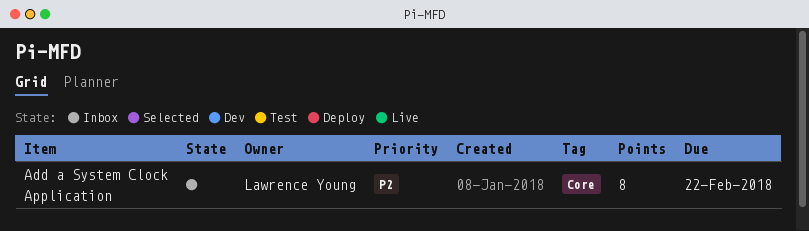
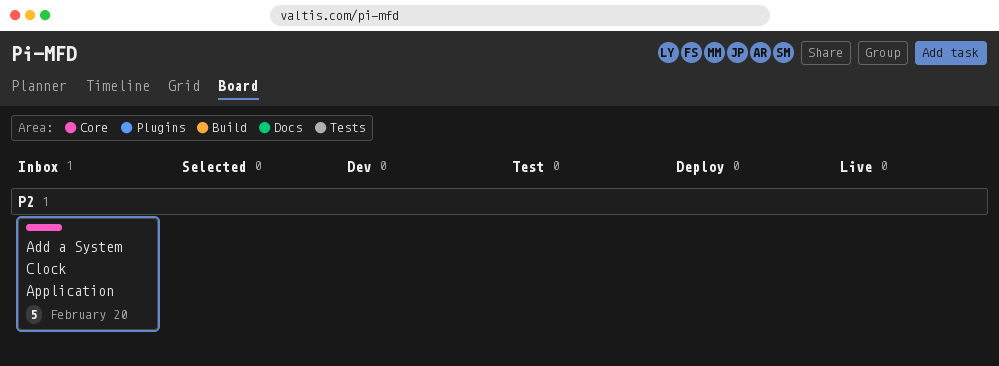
Add a System Clock Application, estimate: 8 -> 5
Add a System Clock Application, due: Feb 22 -> Feb 20

